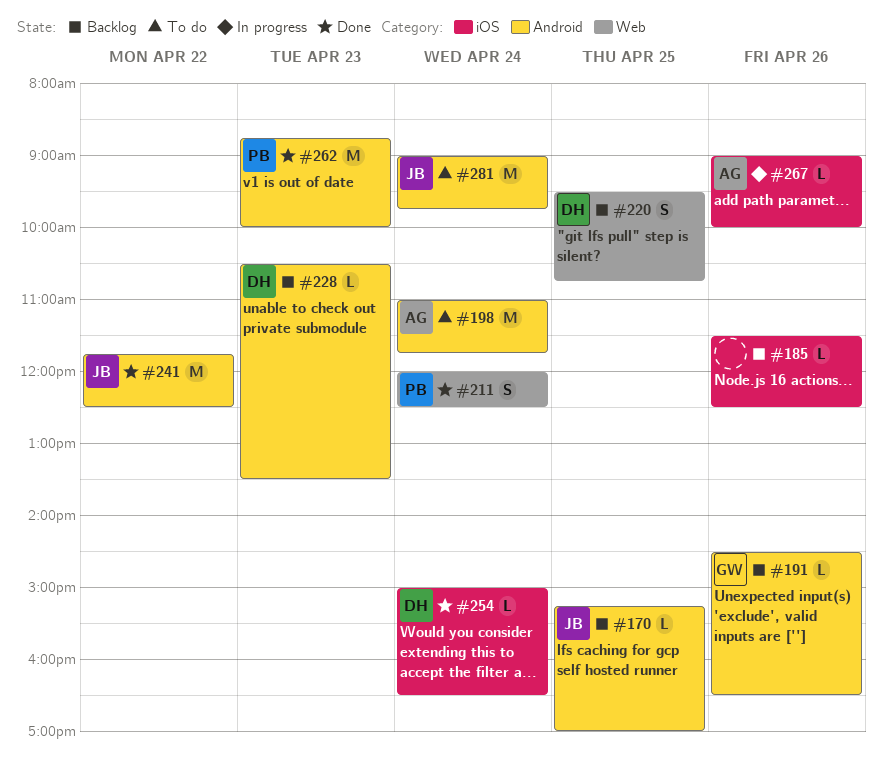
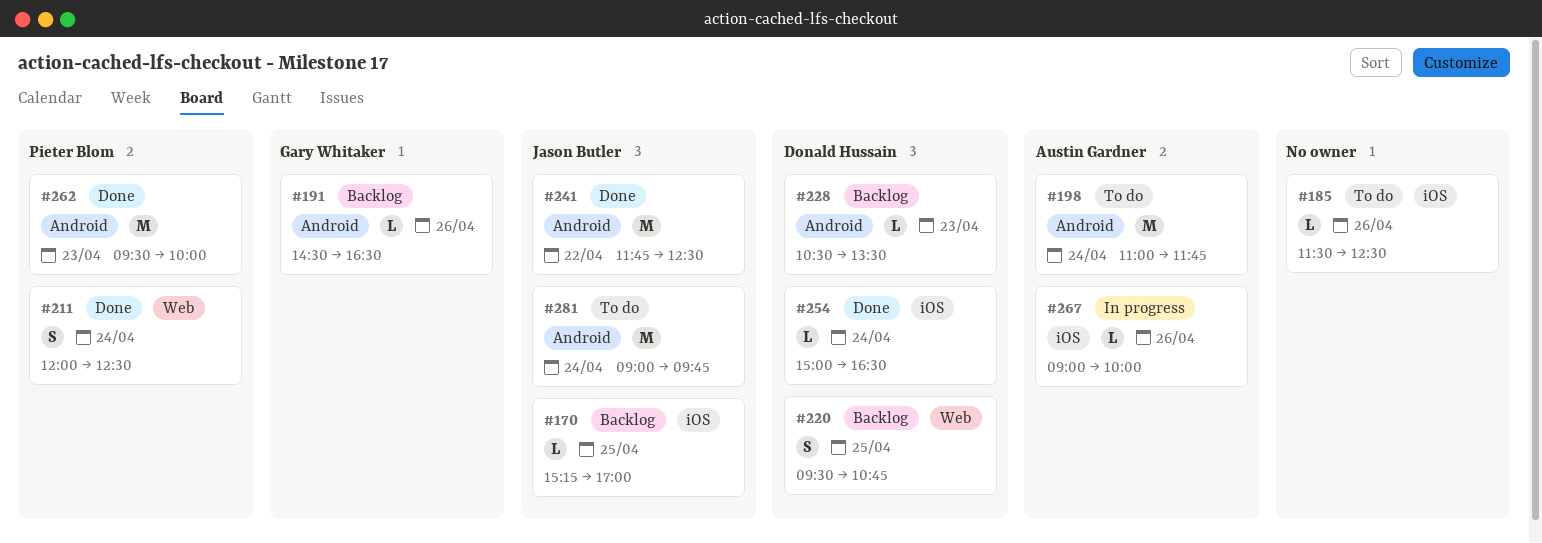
#170, label: Android -> iOS
#185, status: Backlog -> To do
#262, begins: 08:45 -> 09:30

